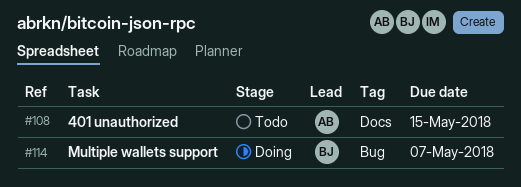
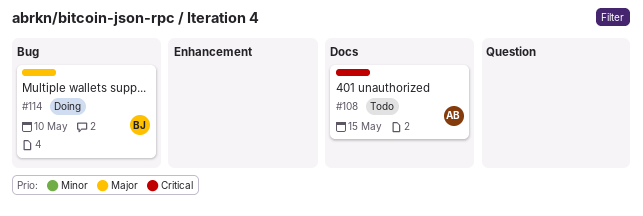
#114, due: May 7 -> May 10

